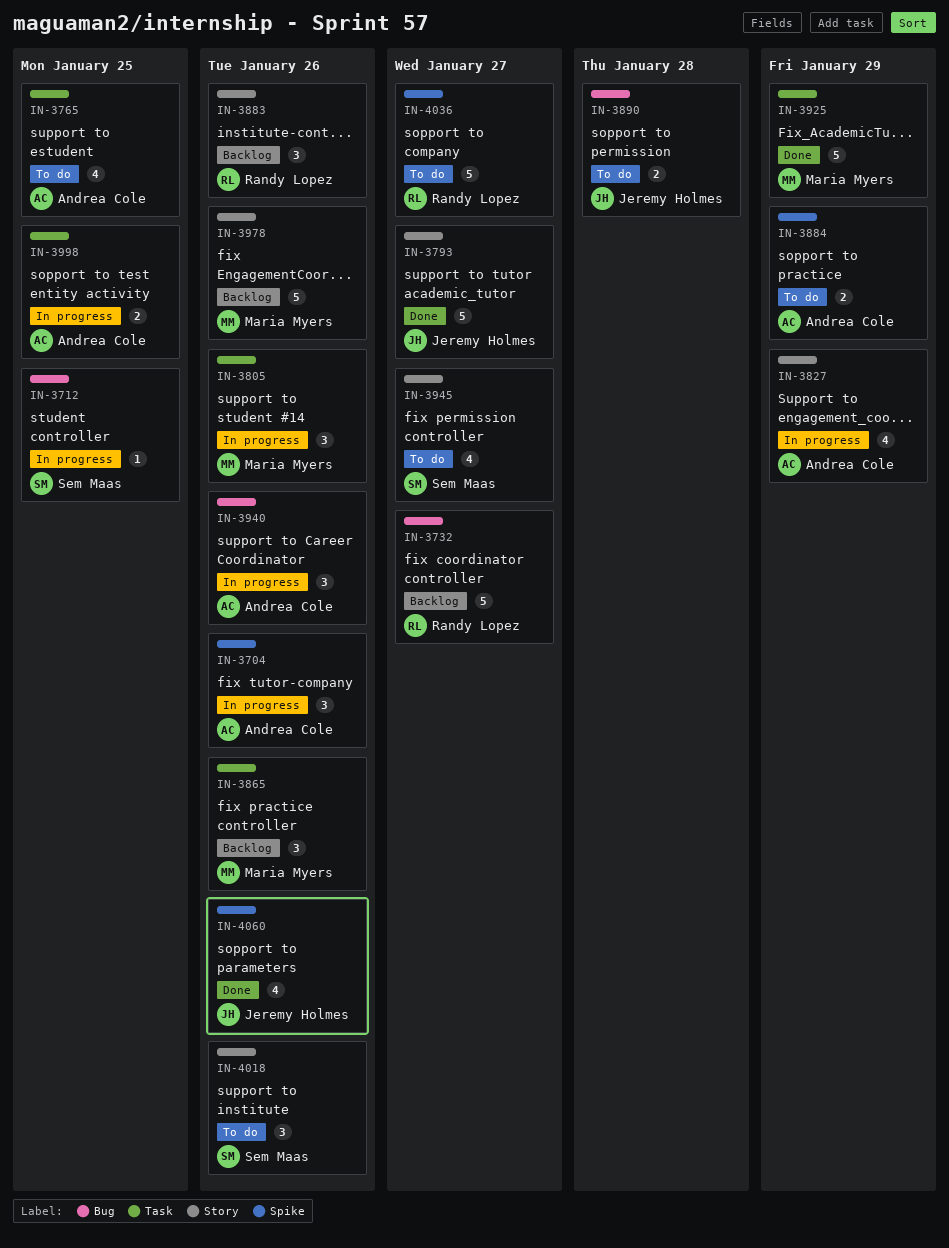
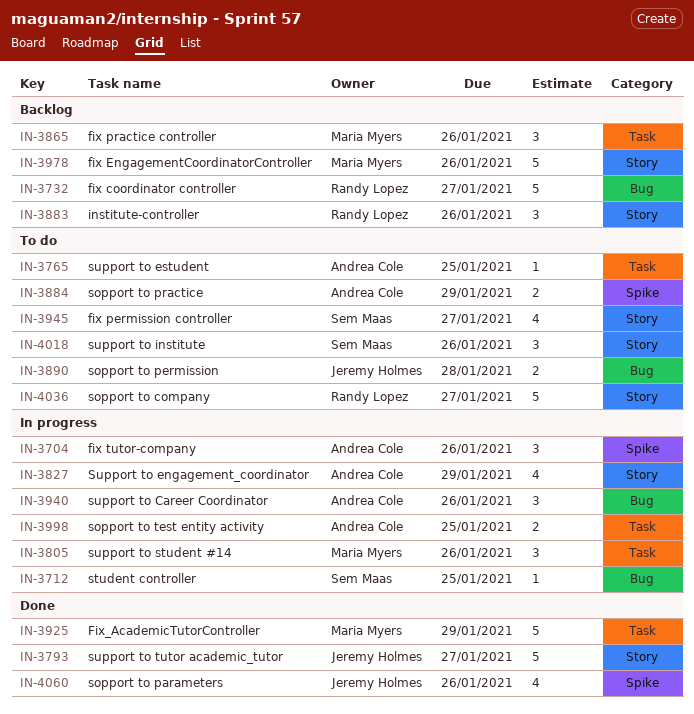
IN-3765, estimate: 4 -> 1
IN-4036, label: Spike -> Story

